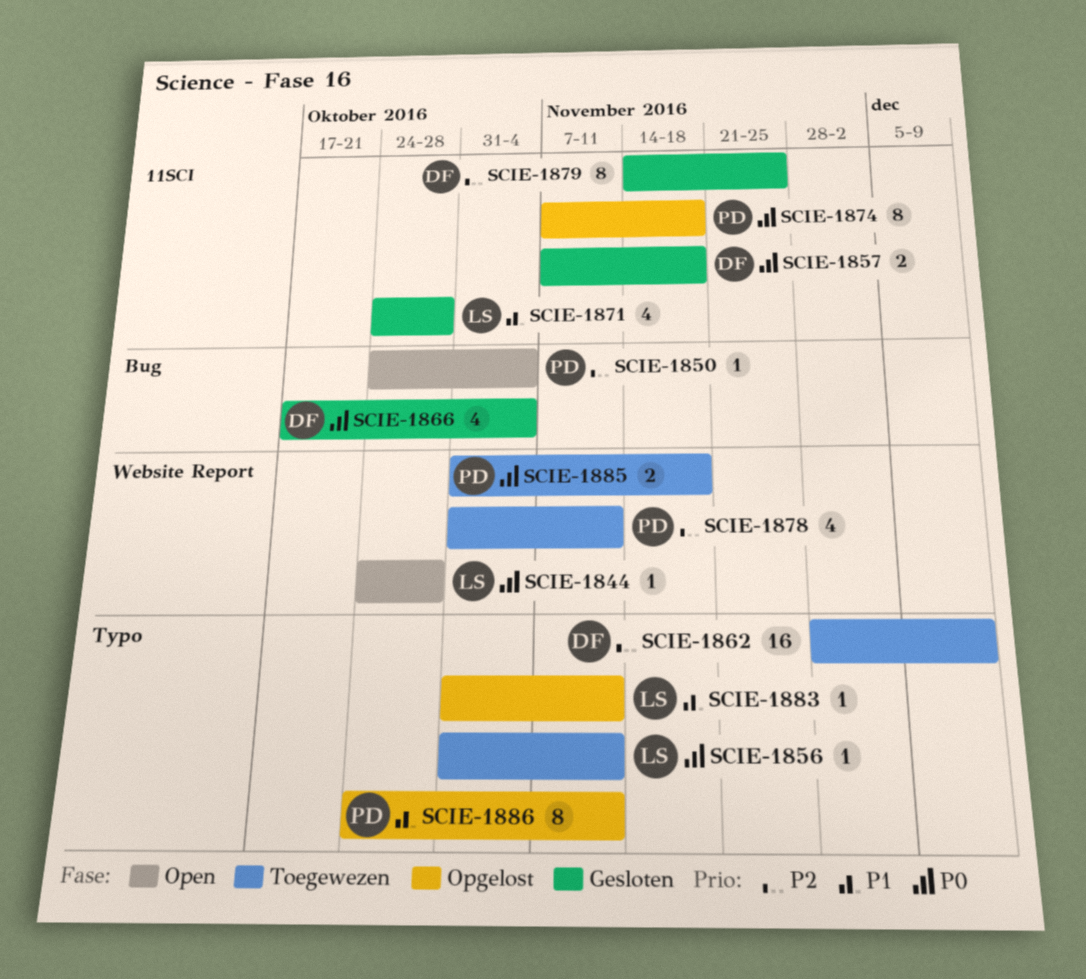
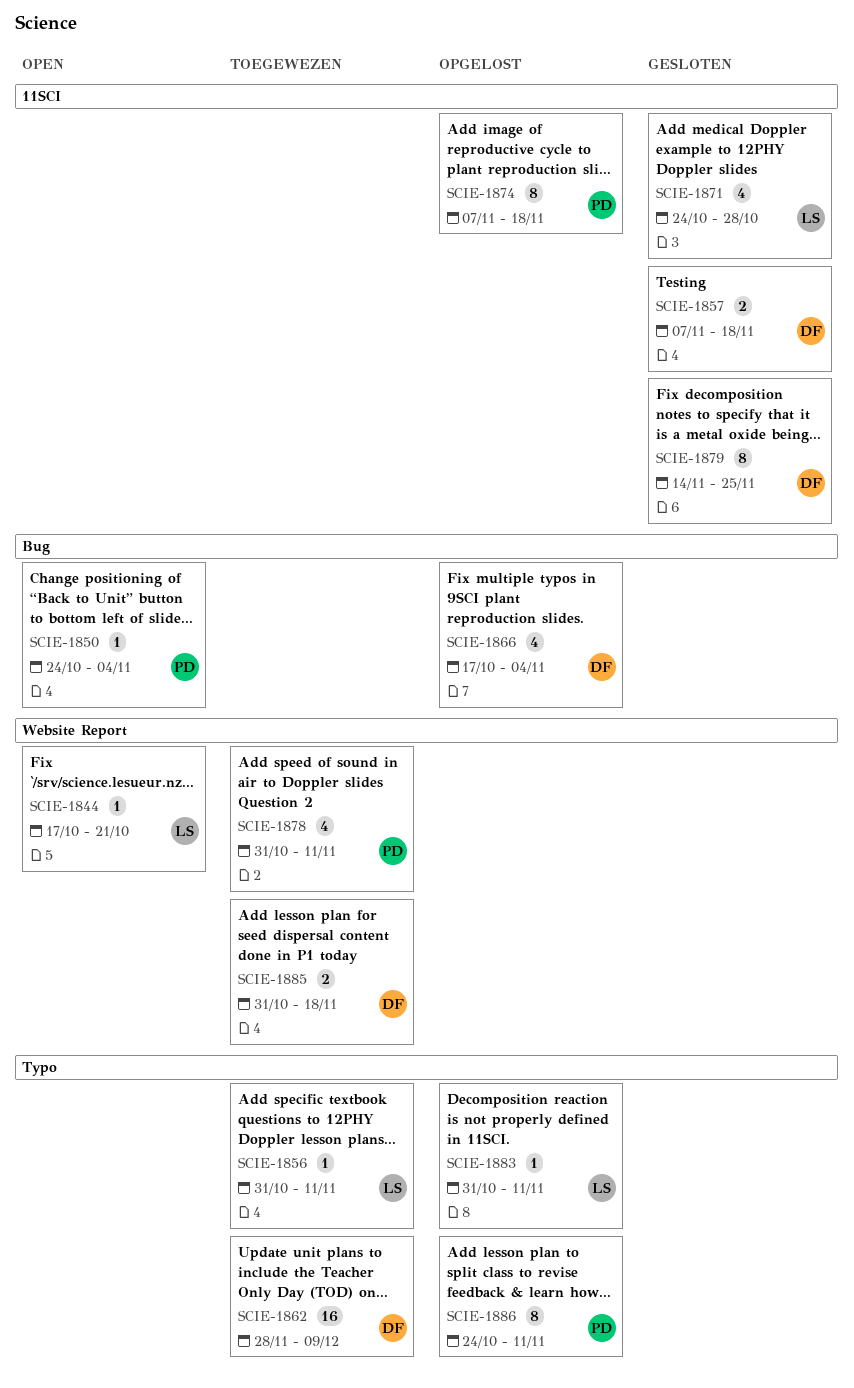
SCIE-1844, start: Oct 24 -> Oct 17
SCIE-1844, due: Oct 28 -> Oct 21
SCIE-1866, status: Gesloten -> Opgelost
SCIE-1885, owner: PD -> DF

